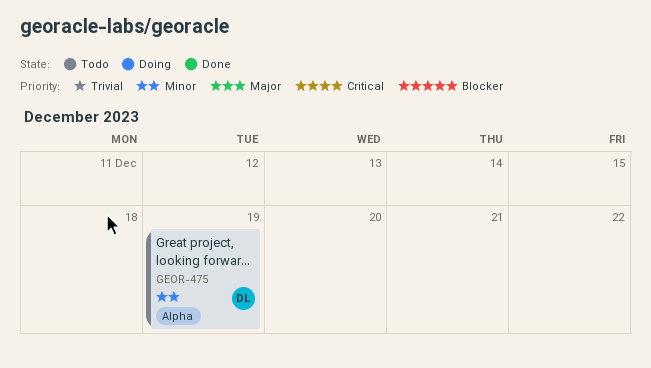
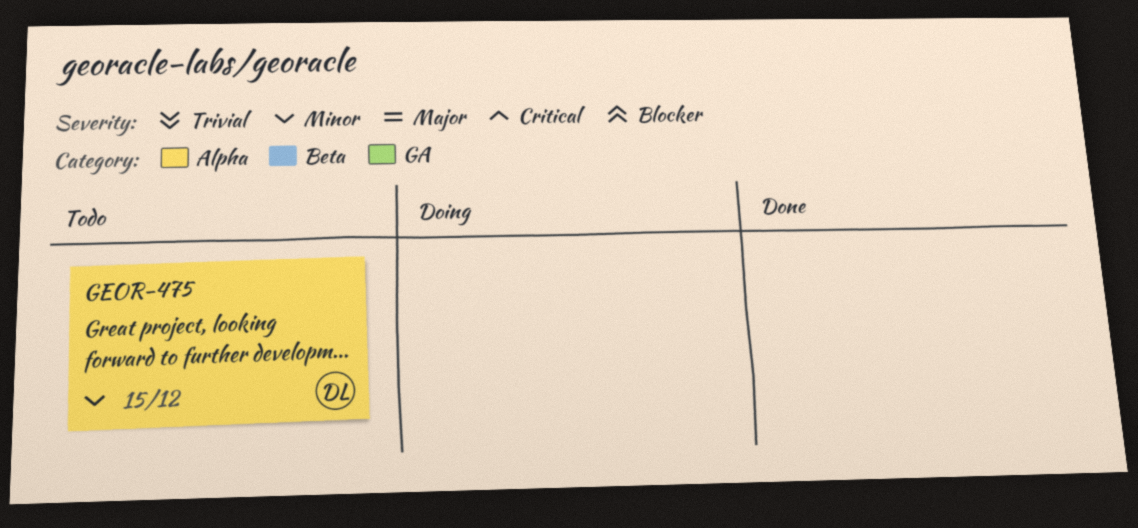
GEOR-475, due: Dec 19 -> Dec 15

